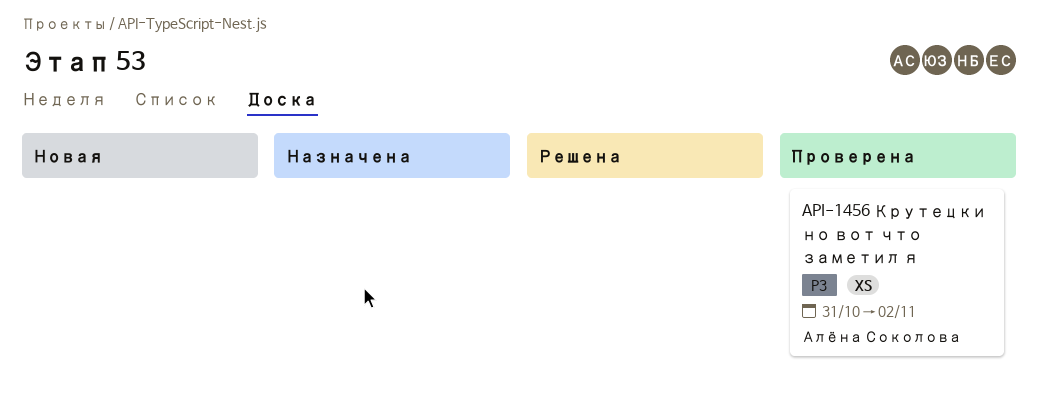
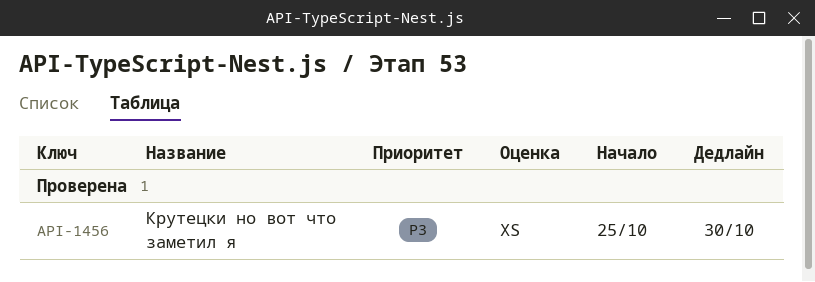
API-1456, start: Oct 31 -> Oct 25
API-1456, due: Nov 2 -> Oct 30

